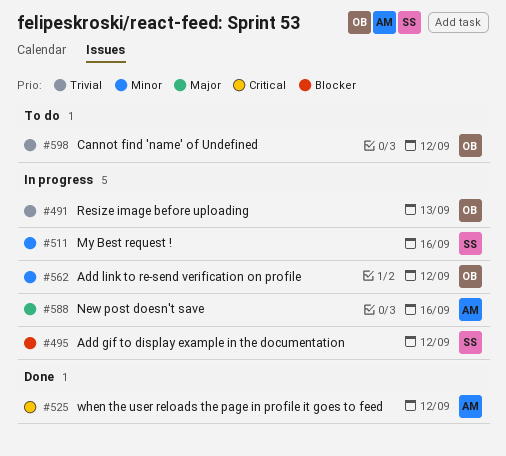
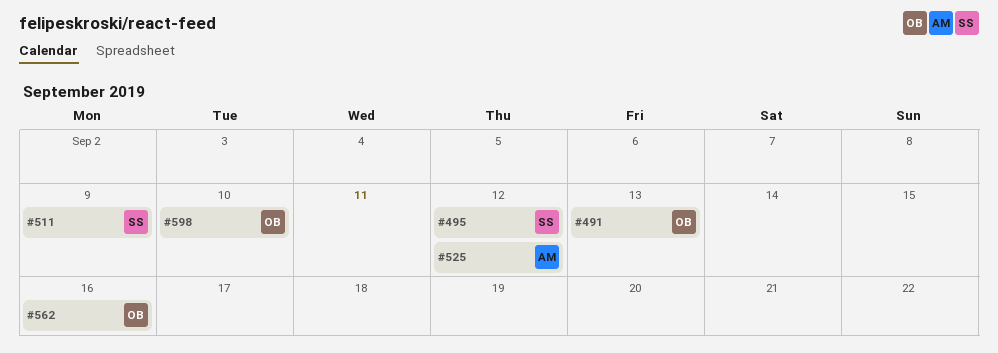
#511, due: Sep 16 -> Sep 9
#562, due: Sep 12 -> Sep 16
#588: present -> none
#598, due: Sep 12 -> Sep 10

